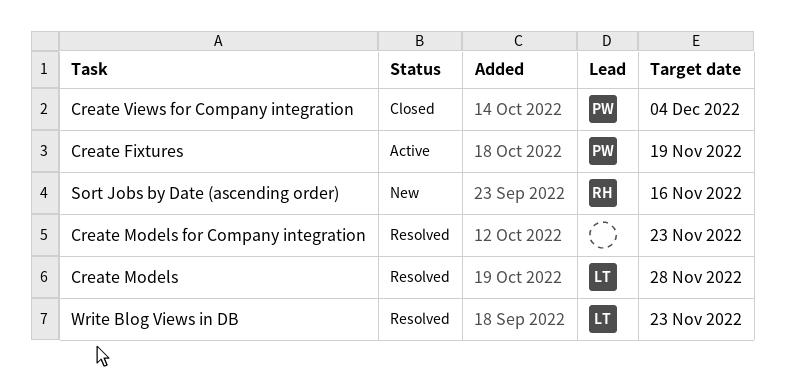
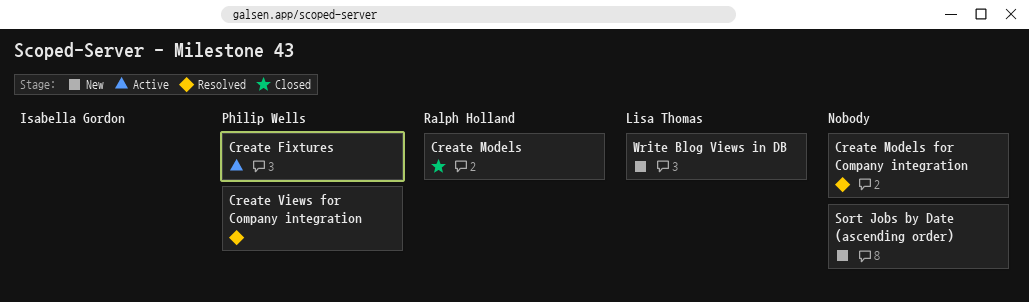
Create Models, status: Resolved -> Closed
Create Models, owner: Lisa Thomas -> Ralph Holland
Create Views for Company integration, status: Closed -> Resolved
Sort Jobs by Date (ascending order), owner: Ralph Holland -> none
Write Blog Views in DB, status: Resolved -> New

